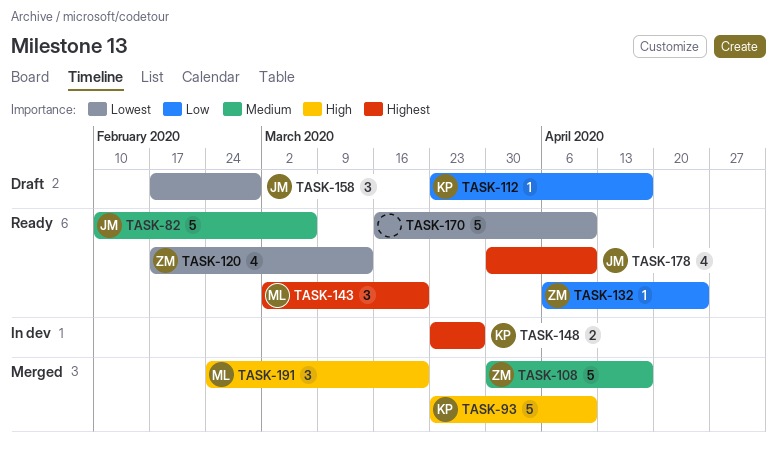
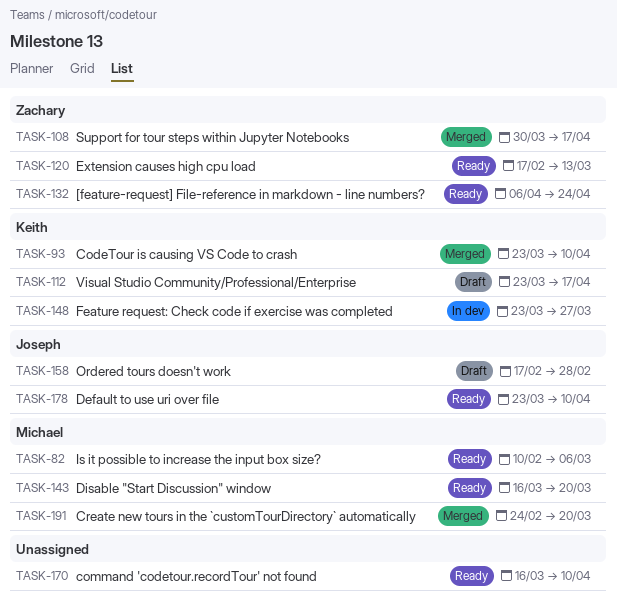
TASK-82, owner: Joseph -> Michael
TASK-143, start: Mar 2 -> Mar 16
TASK-178, start: Mar 30 -> Mar 23

